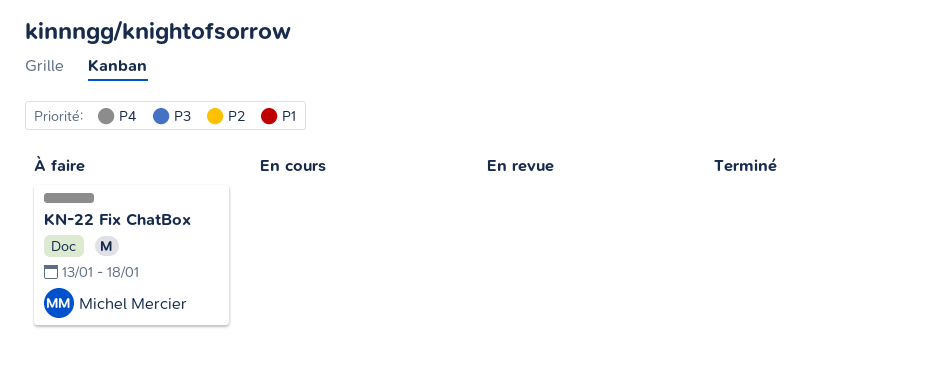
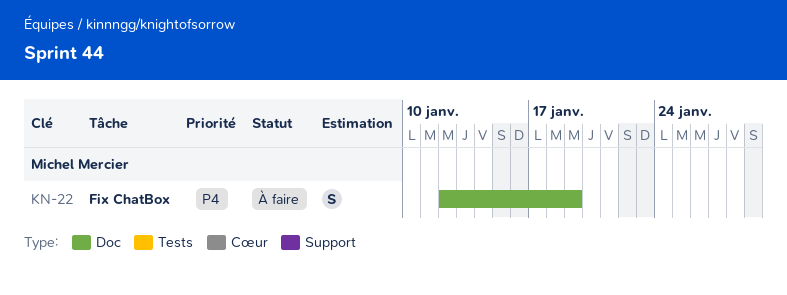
KN-22, estimate: M -> S
KN-22, start: Jan 13 -> Jan 12
KN-22, due: Jan 18 -> Jan 19

